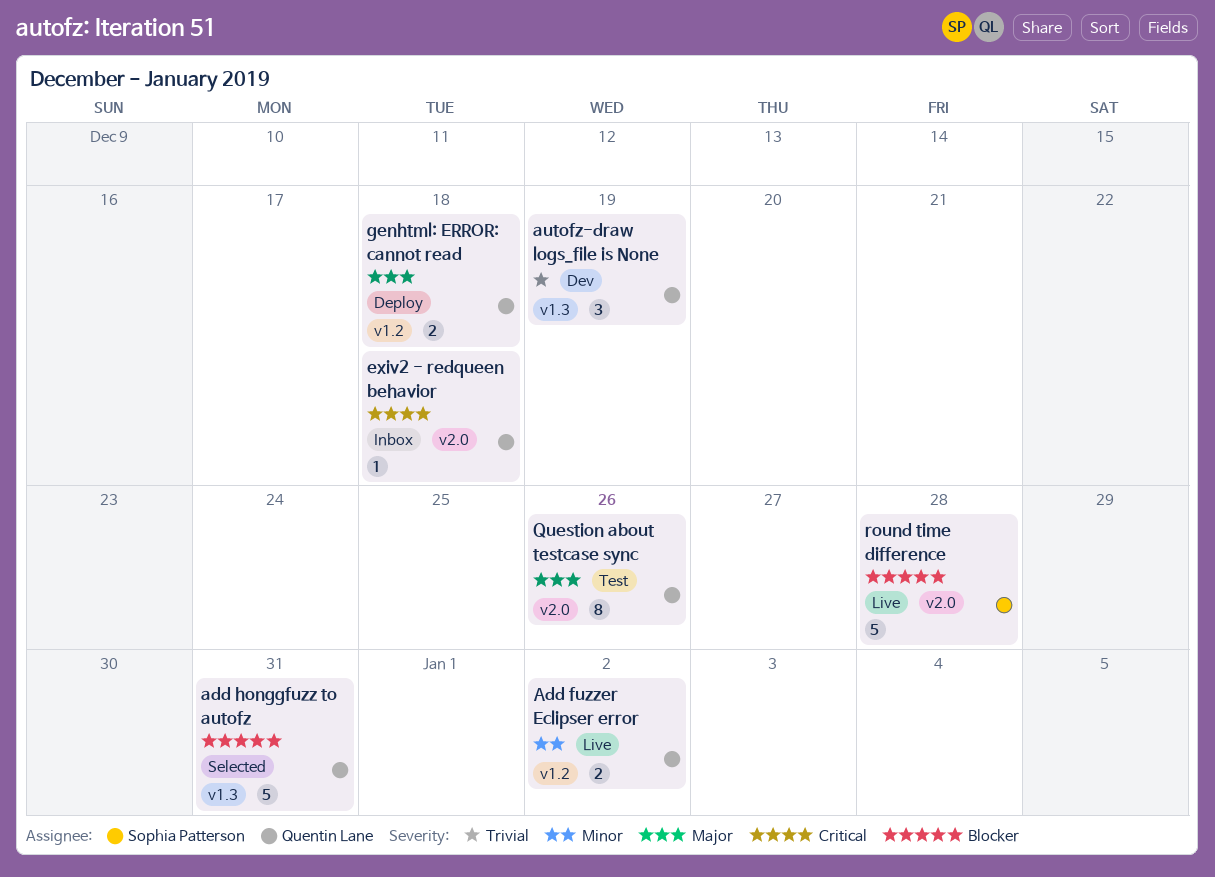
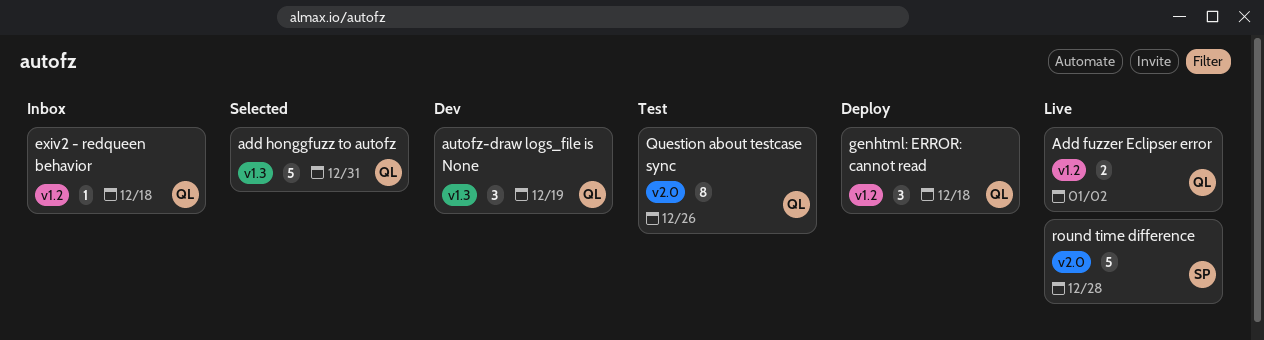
exiv2 - redqueen behavior, label: v2.0 -> v1.2
genhtml: ERROR: cannot read, estimate: 2 -> 3

